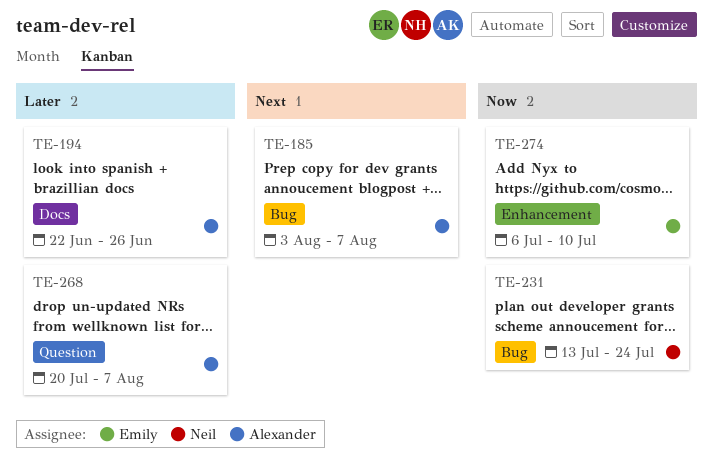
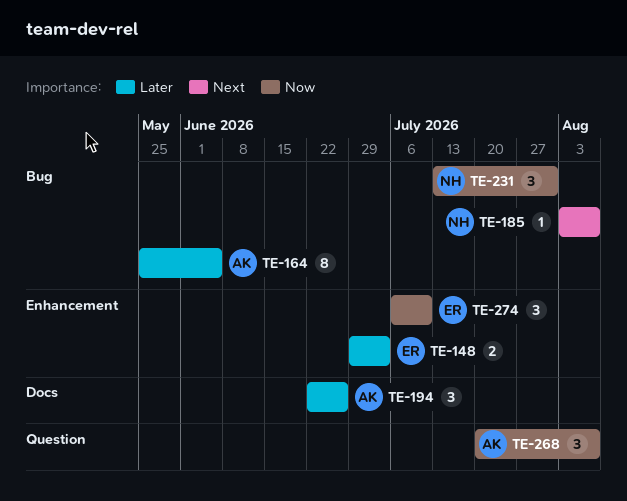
TE-148: none -> present
TE-164: none -> present
TE-185, owner: Alexander -> Neil
TE-231, due: Jul 24 -> Jul 31
TE-268, priority: Later -> Now

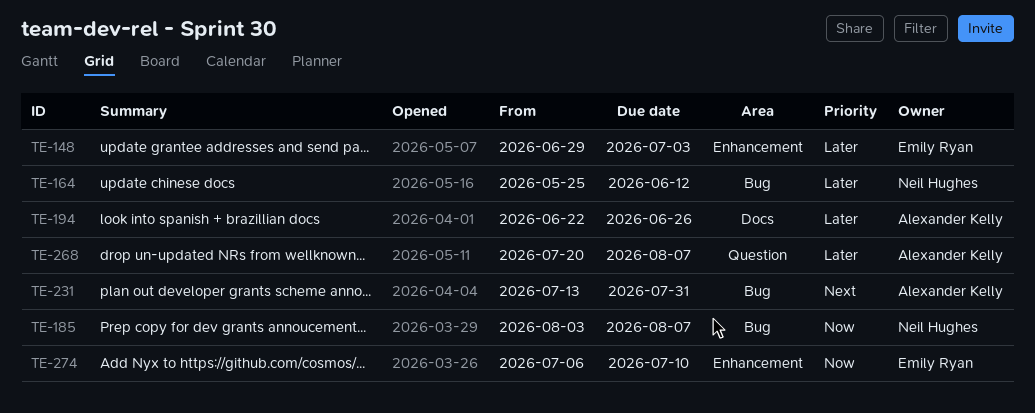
TE-164, owner: Alexander Kelly -> Neil Hughes
TE-164, due: Jun 5 -> Jun 12
TE-185, priority: Next -> Now
TE-231, owner: Neil Hughes -> Alexander Kelly
TE-231, priority: Now -> Next
TE-268, priority: Now -> Later

